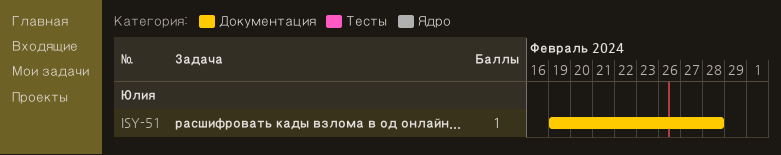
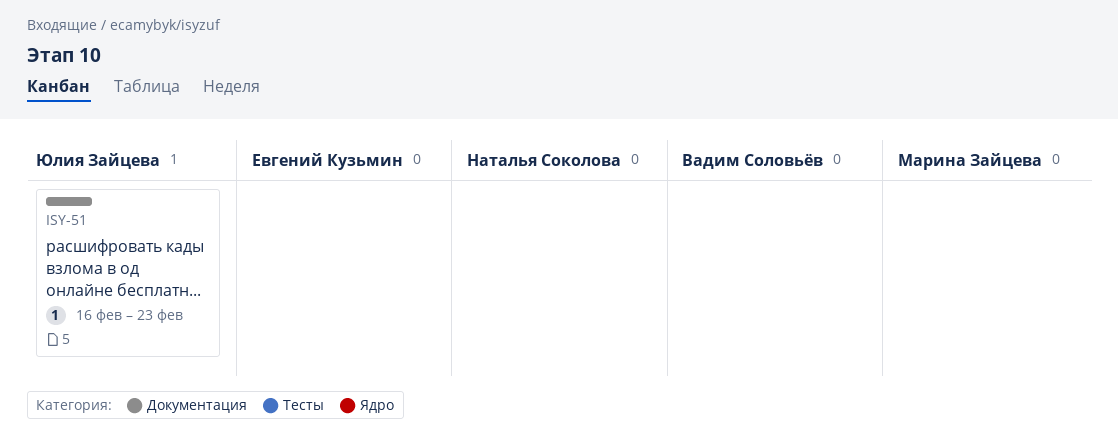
ISY-51, start: Feb 19 -> Feb 16
ISY-51, due: Feb 28 -> Feb 23

